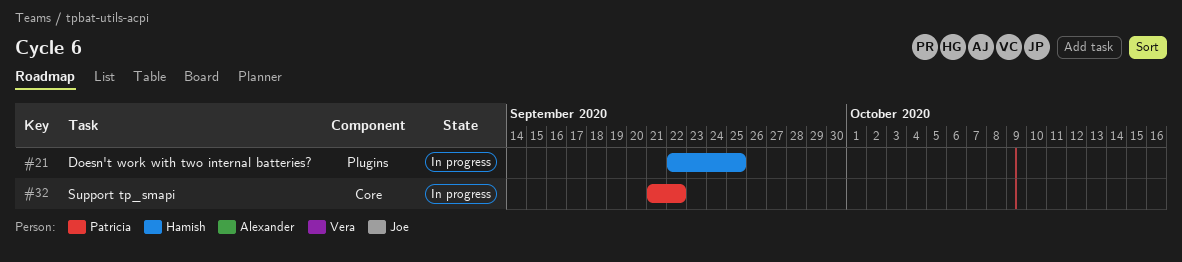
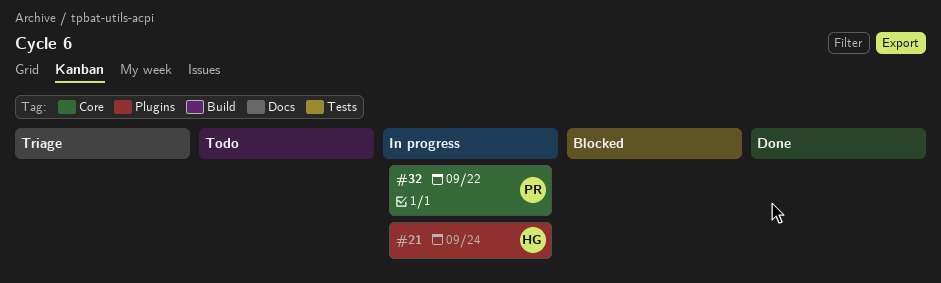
#21, due: Sep 25 -> Sep 24

